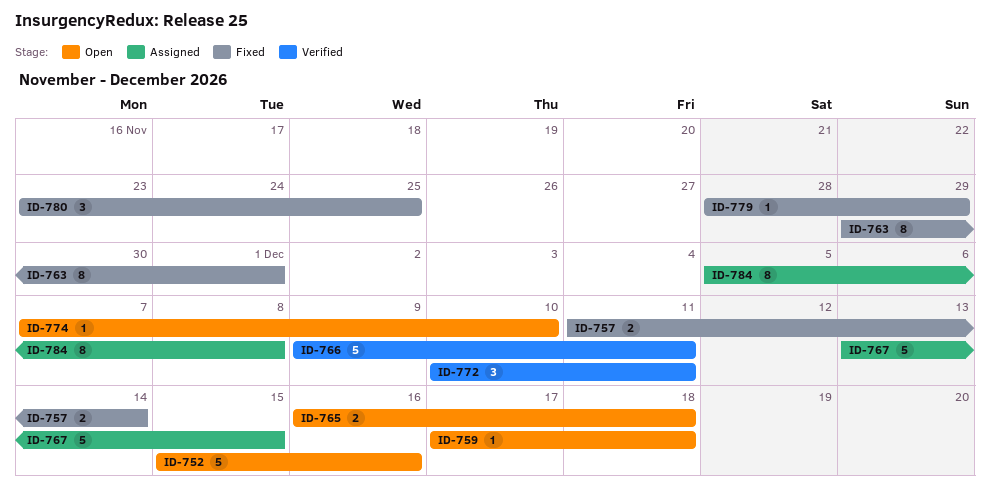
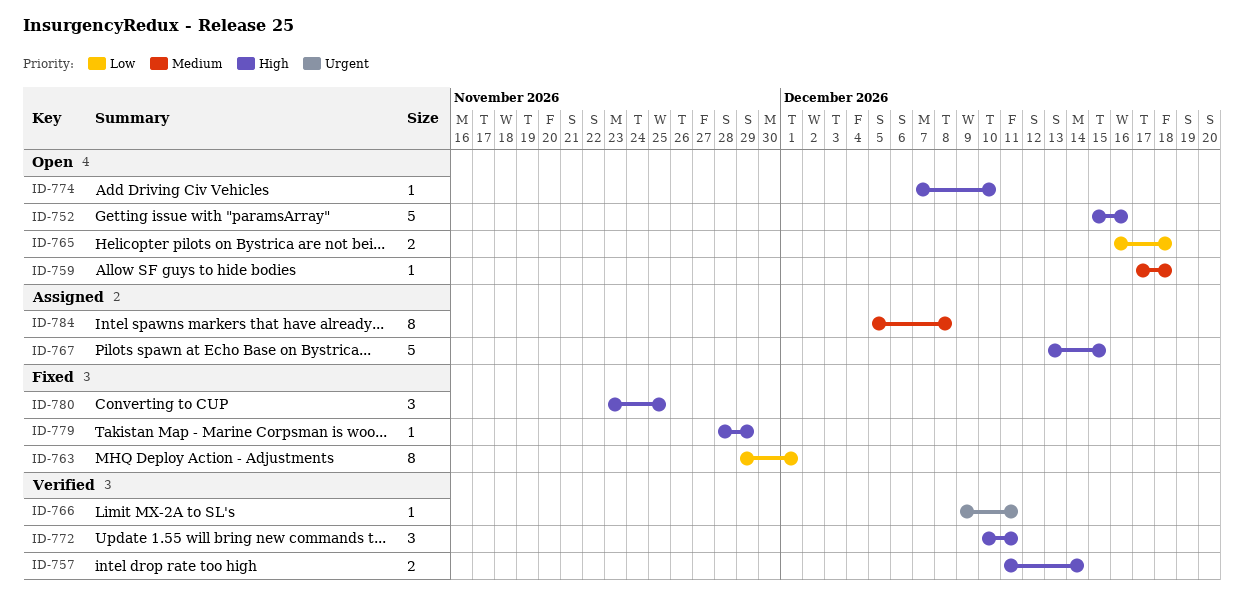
ID-757, status: Fixed -> Verified
ID-766, estimate: 5 -> 1

